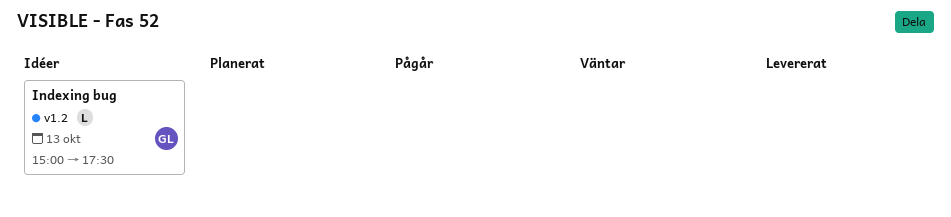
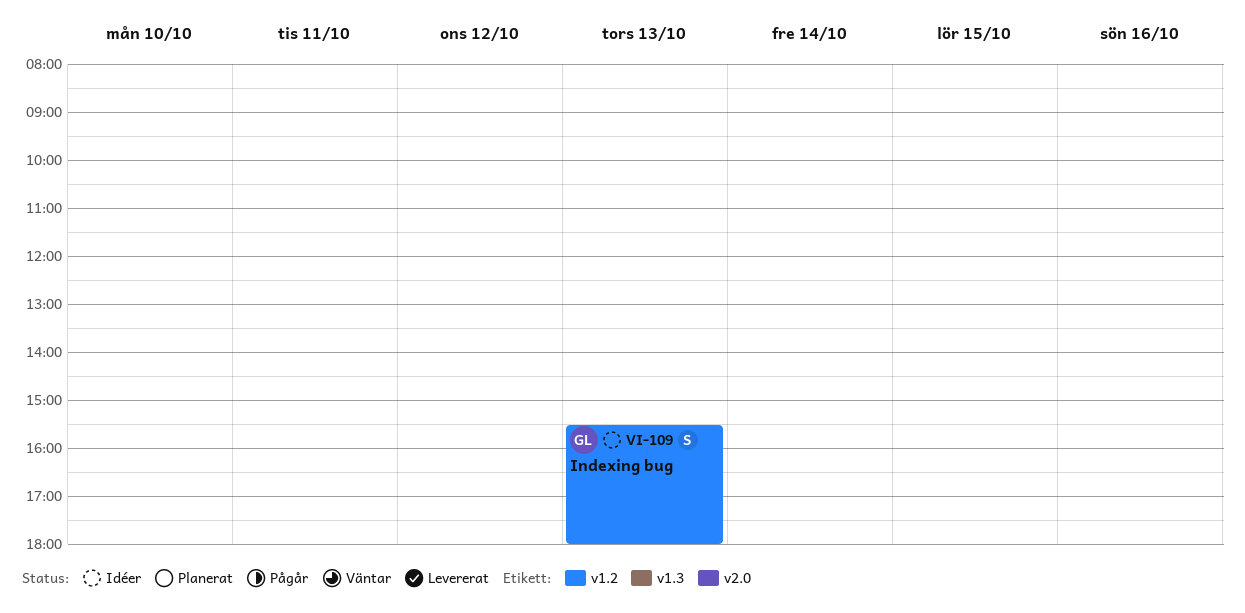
Indexing bug, estimate: L -> S
Indexing bug, begins: 15:00 -> 15:30
Indexing bug, ends: 17:30 -> 18:00

